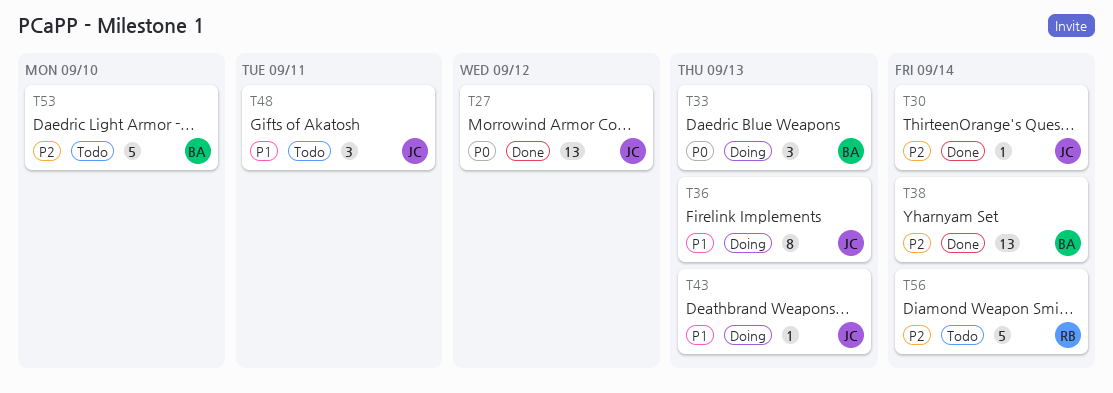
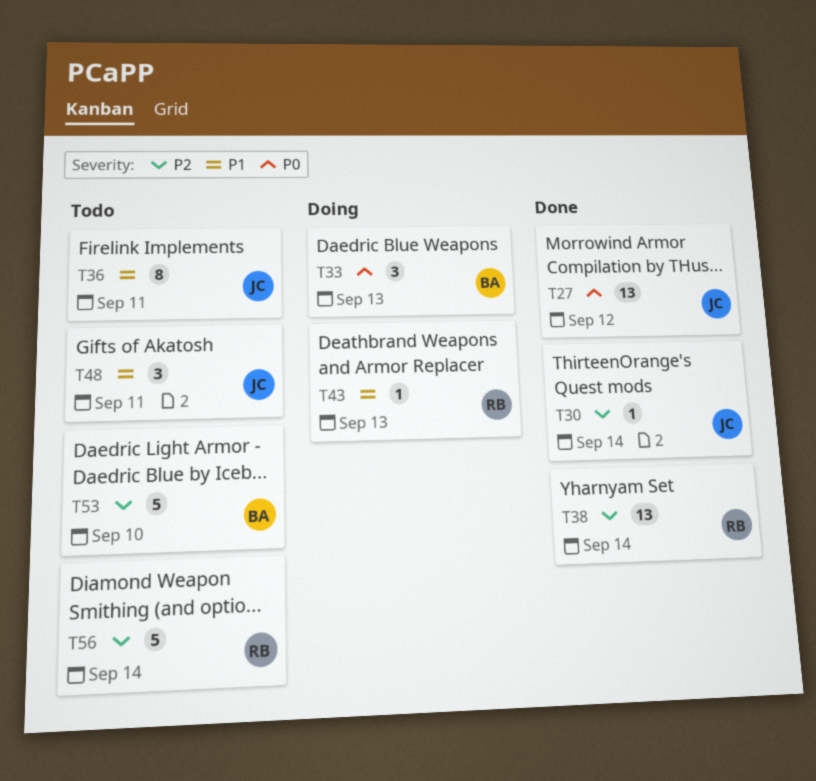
T36, status: Doing -> Todo
T36, due: Sep 13 -> Sep 11
T38, owner: BA -> RB
T43, owner: JC -> RB

